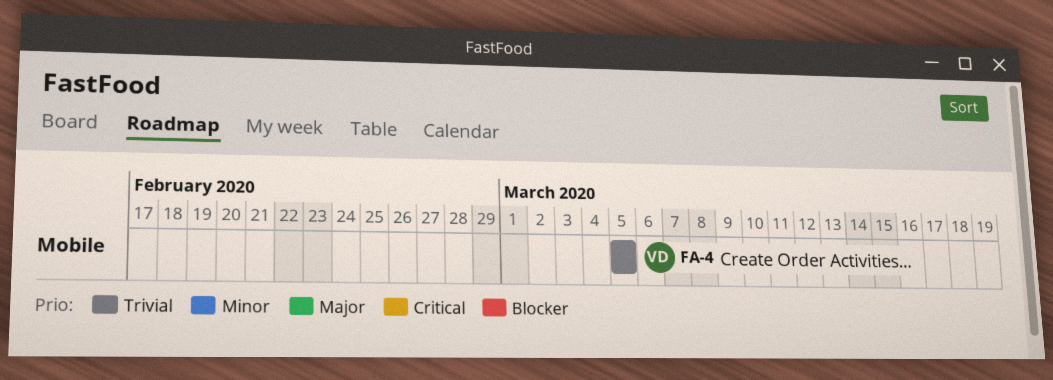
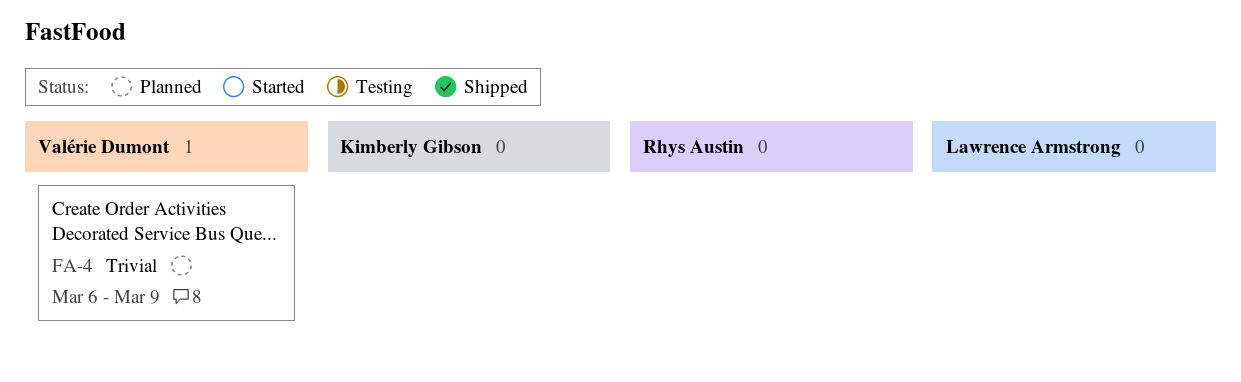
FA-4, start: Mar 5 -> Mar 6
FA-4, due: Mar 5 -> Mar 9

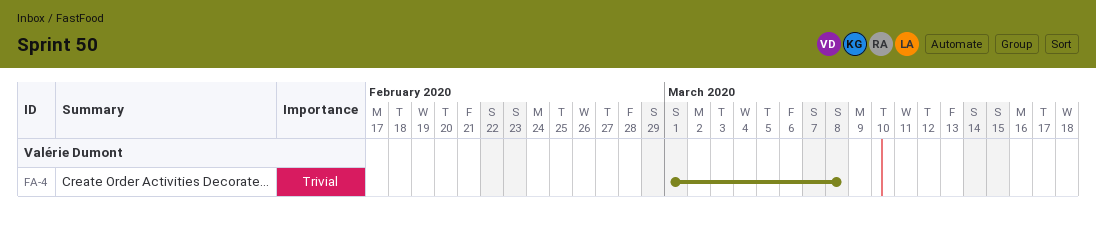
FA-4, start: Mar 6 -> Mar 1
FA-4, due: Mar 9 -> Mar 8

